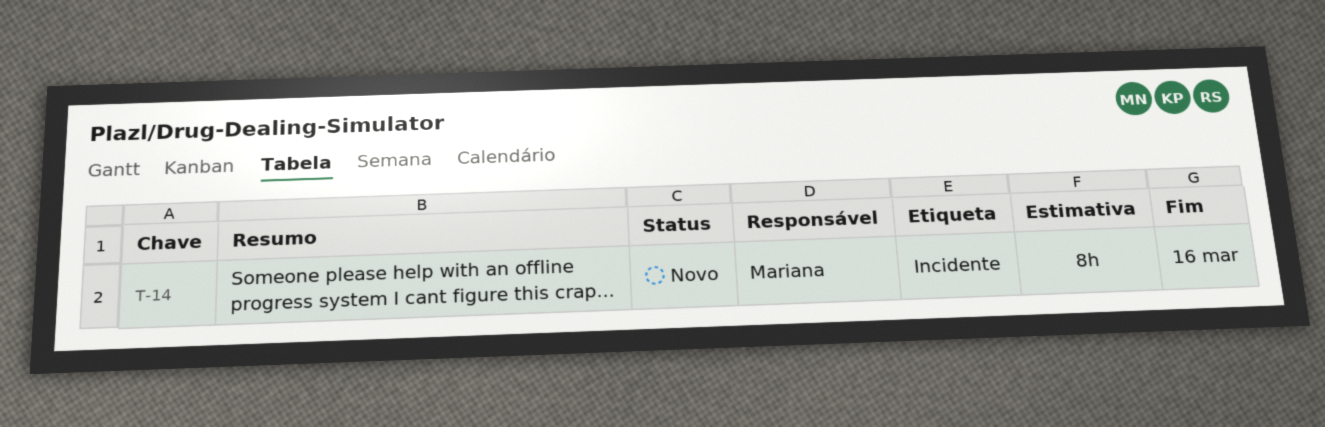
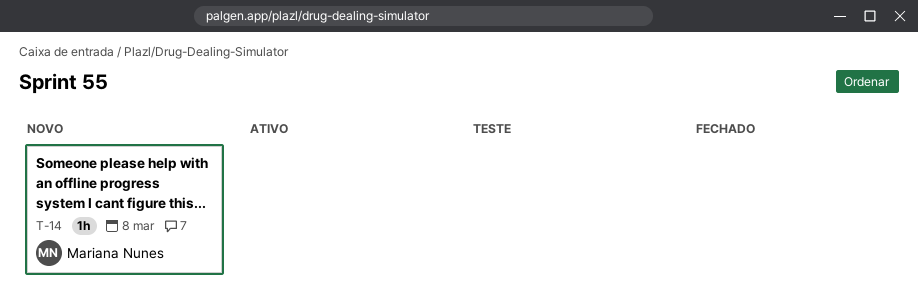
T-14, estimate: 8h -> 1h
T-14, due: Mar 16 -> Mar 8

